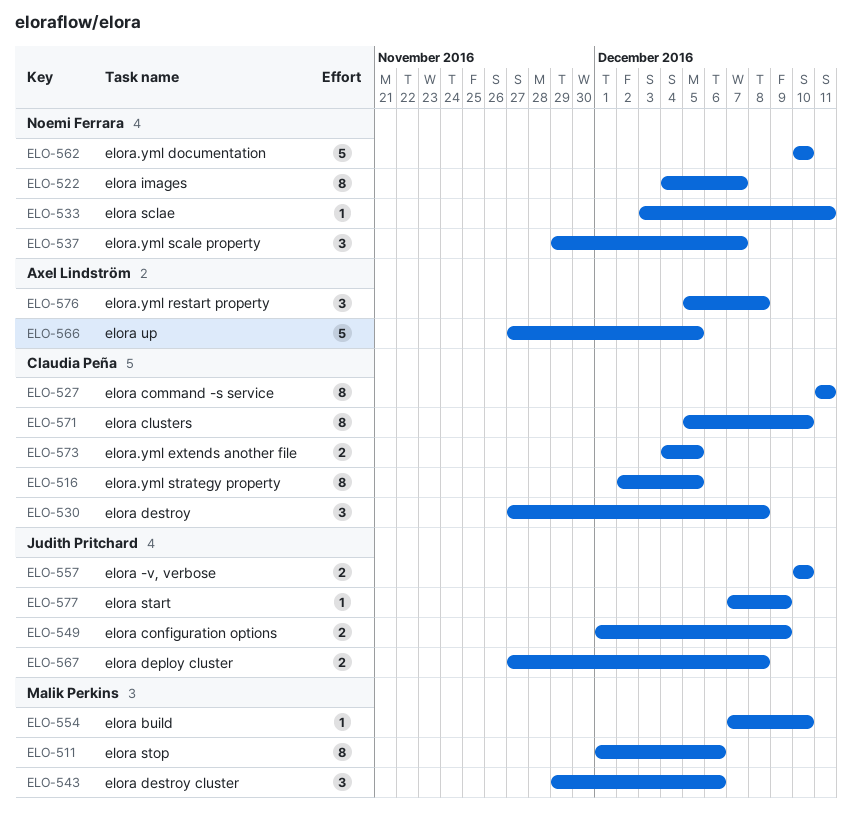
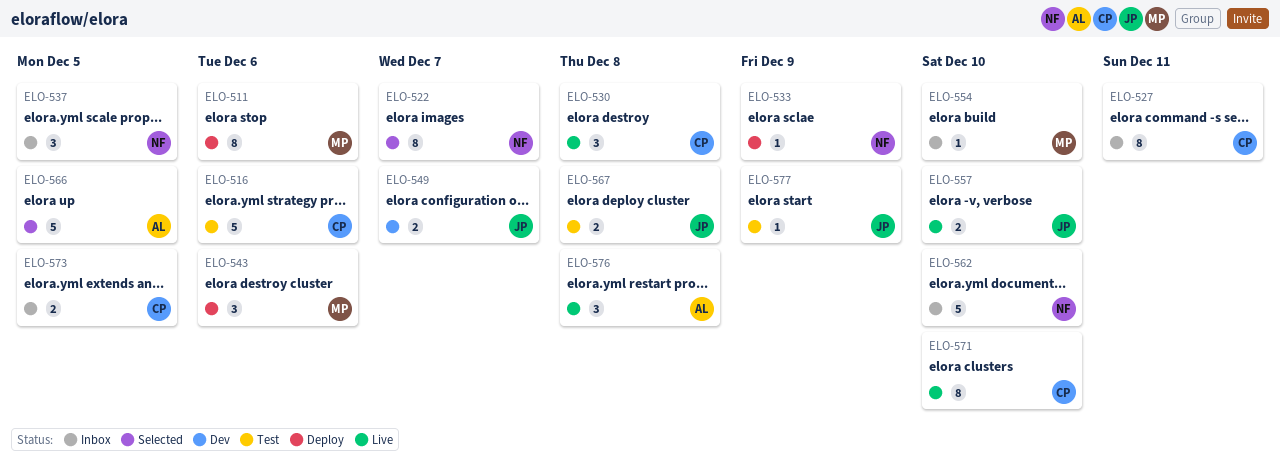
ELO-516, estimate: 8 -> 5
ELO-516, due: Dec 5 -> Dec 6
ELO-533, due: Dec 11 -> Dec 9
ELO-537, due: Dec 7 -> Dec 5
ELO-549, due: Dec 9 -> Dec 7

